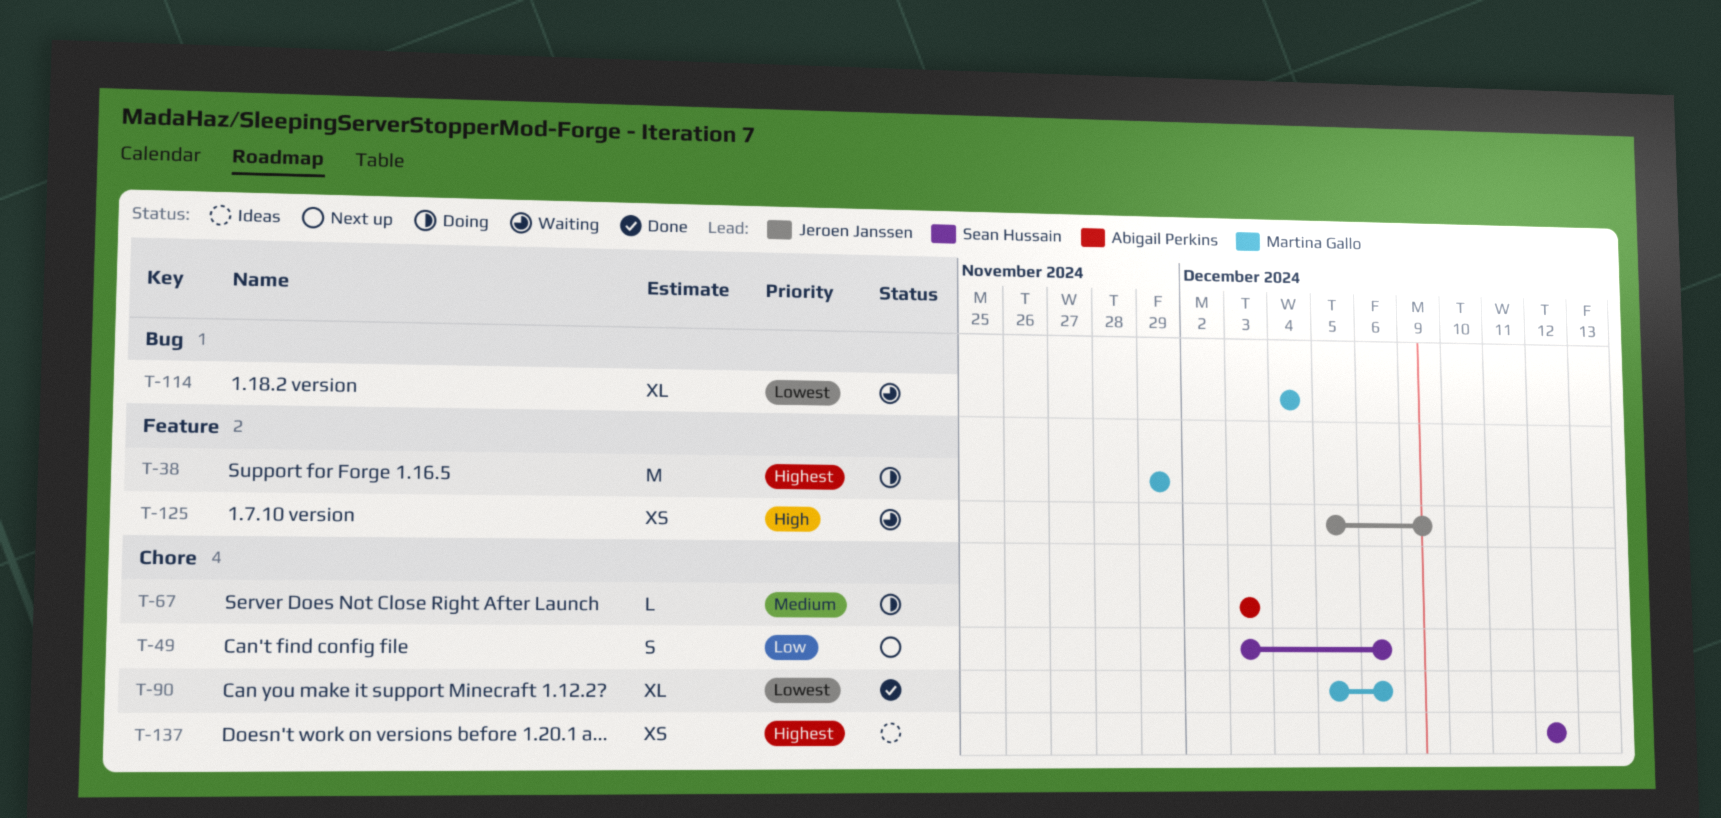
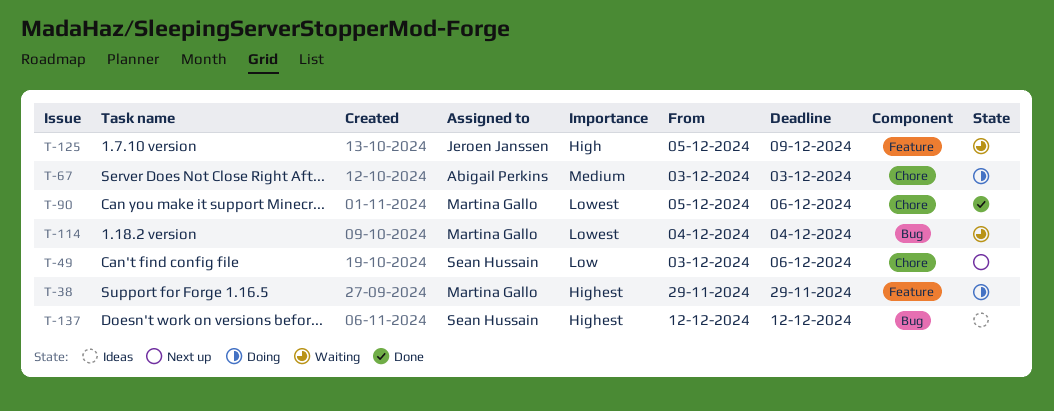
T-137, label: Chore -> Bug

